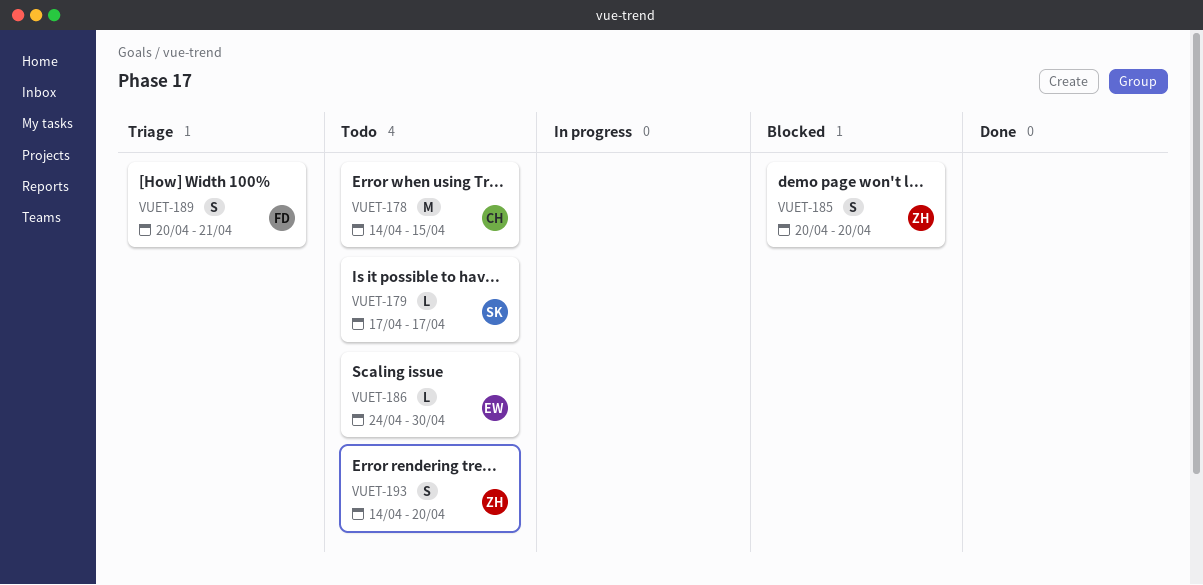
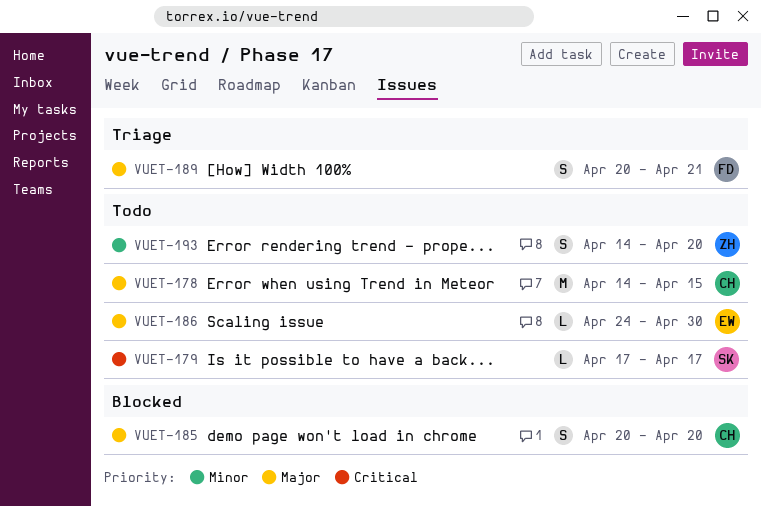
VUET-185, owner: ZH -> CH

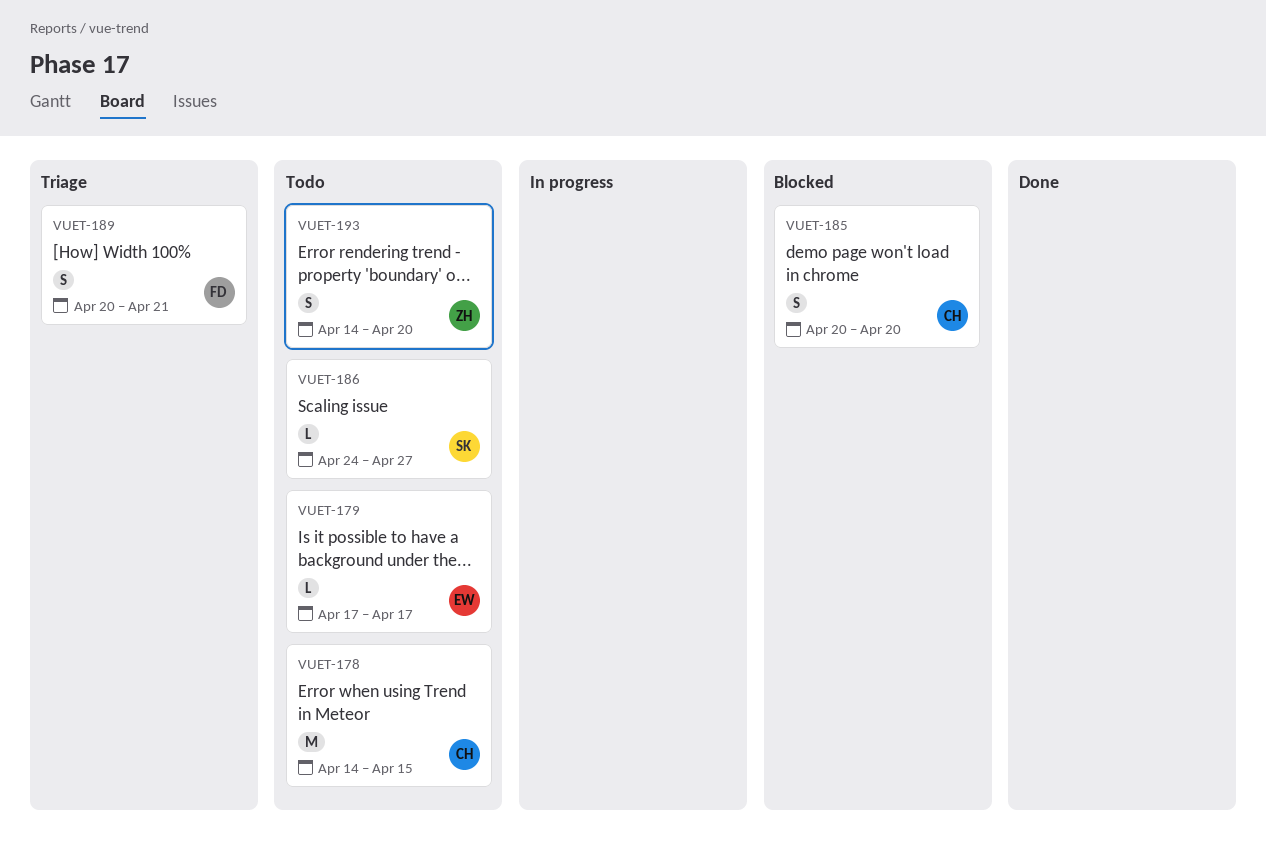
VUET-179, owner: SK -> EW
VUET-186, owner: EW -> SK
VUET-186, due: Apr 30 -> Apr 27

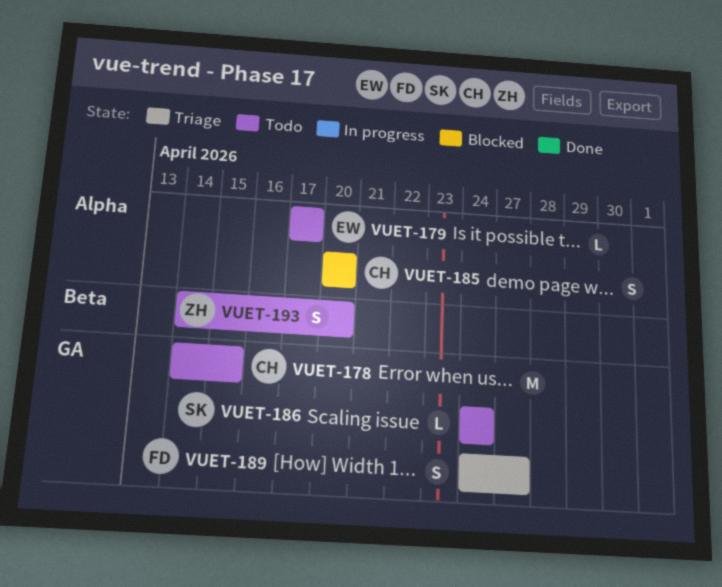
VUET-186, due: Apr 27 -> Apr 24
VUET-189, start: Apr 20 -> Apr 24
VUET-189, due: Apr 21 -> Apr 27

